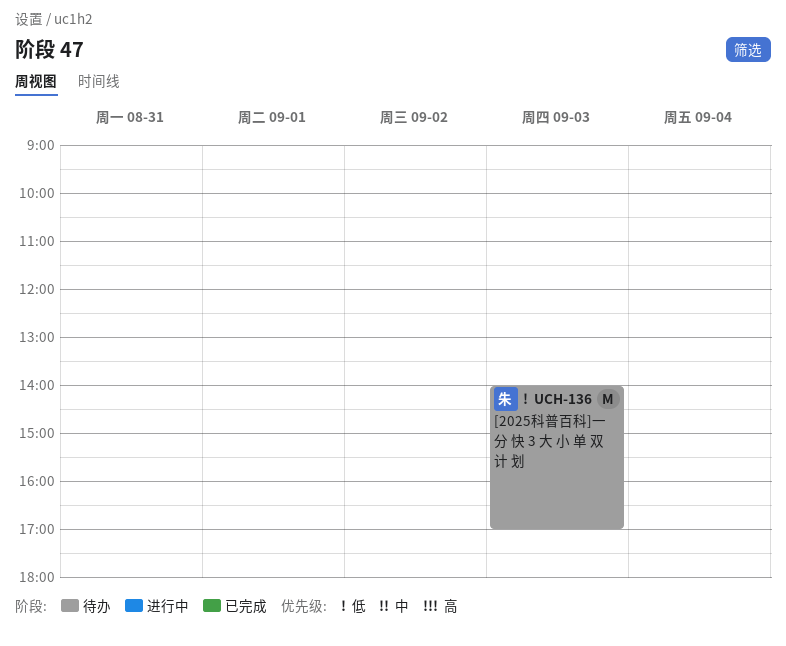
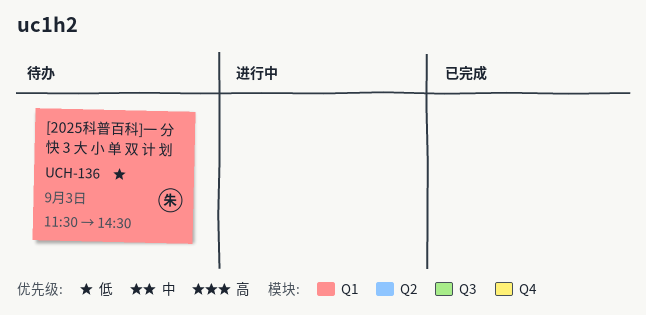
UCH-136, begins: 14:00 -> 11:30
UCH-136, ends: 17:00 -> 14:30

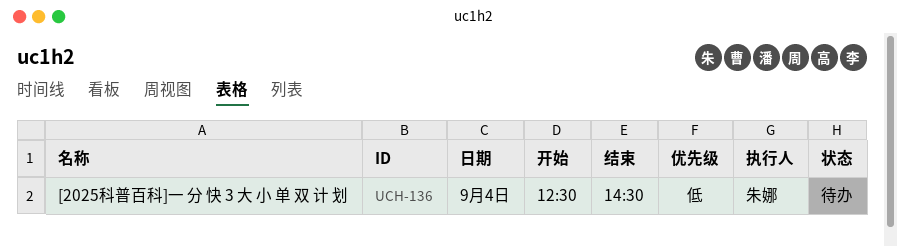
UCH-136, day: Sep 3 -> Sep 4
UCH-136, begins: 11:30 -> 12:30

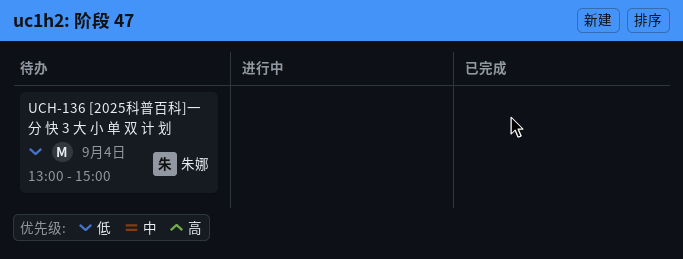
UCH-136, begins: 12:30 -> 13:00
UCH-136, ends: 14:30 -> 15:00

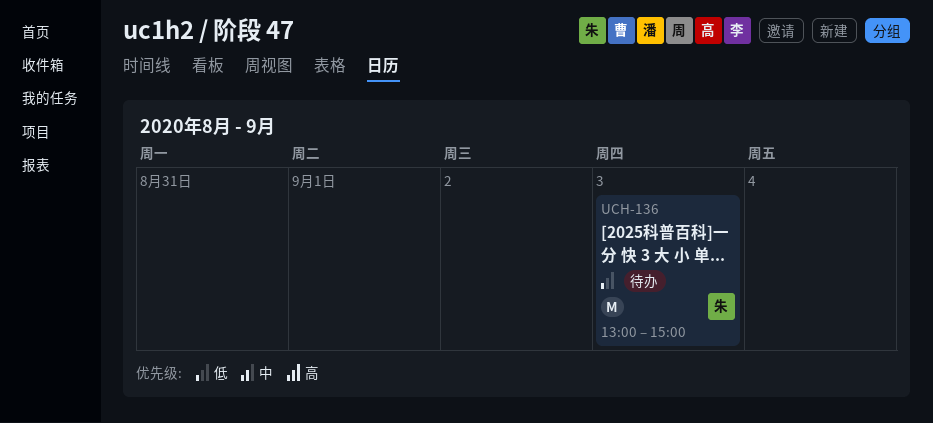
UCH-136, day: Sep 4 -> Sep 3

